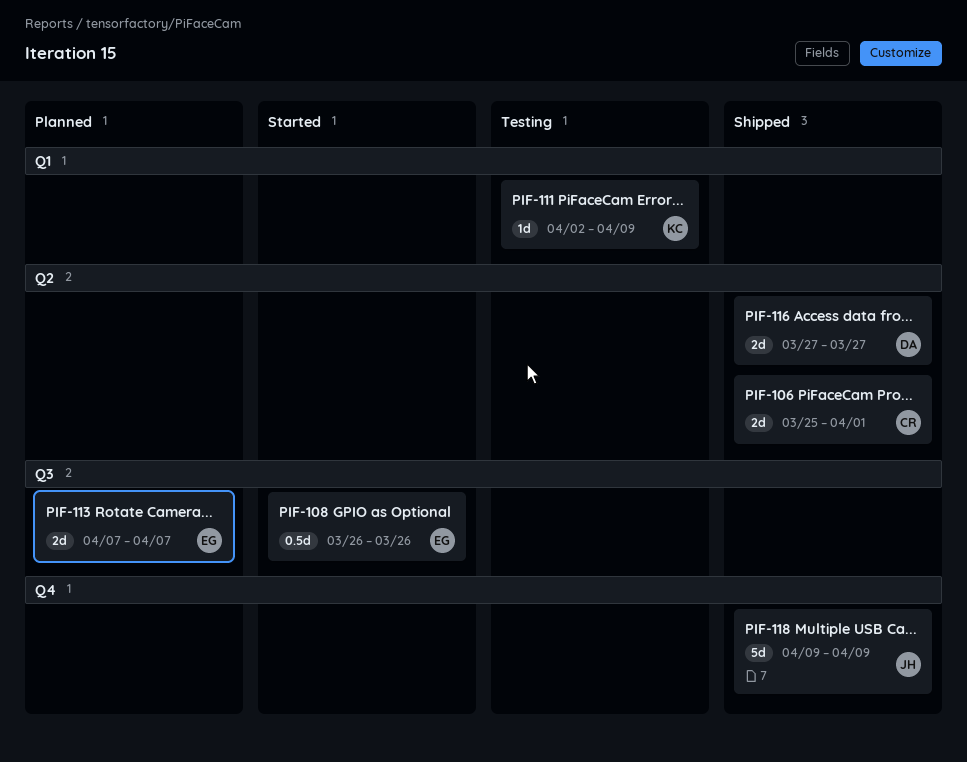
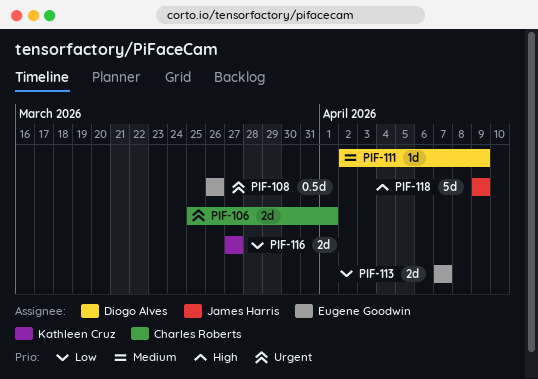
PIF-111, owner: Kathleen Cruz -> Diogo Alves
PIF-116, owner: Diogo Alves -> Kathleen Cruz

